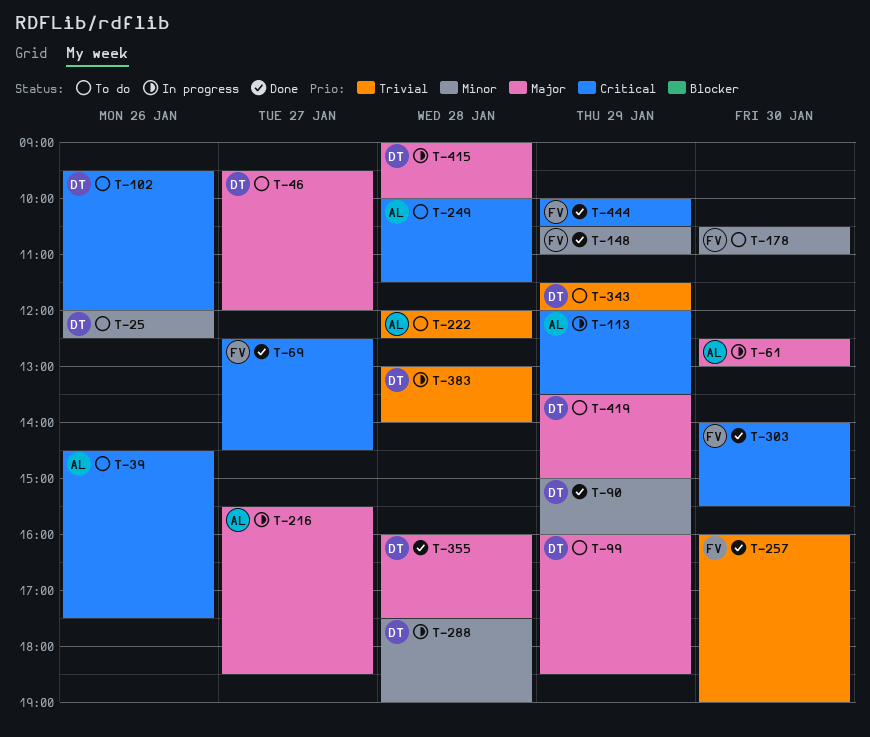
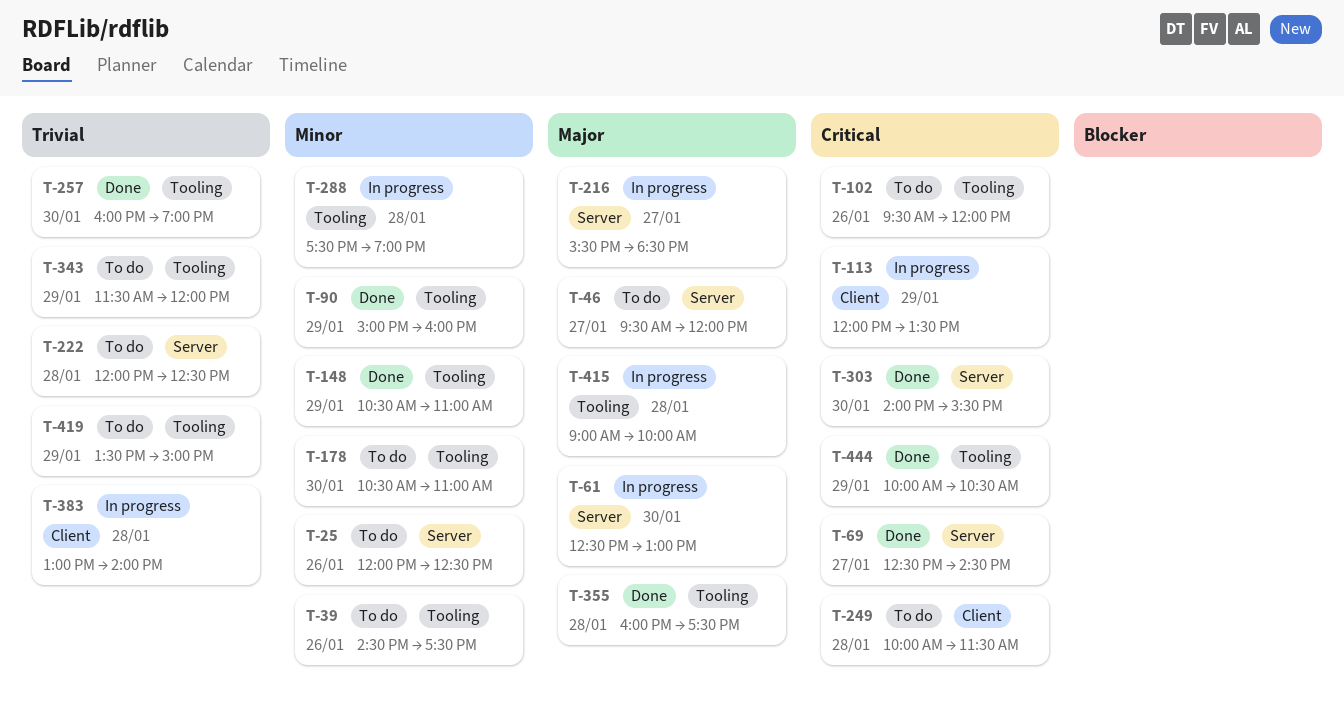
T-39, priority: Critical -> Minor
T-99: present -> none
T-419, priority: Major -> Trivial

